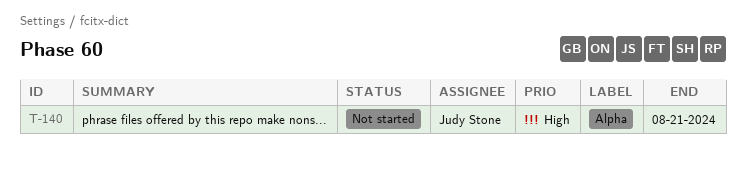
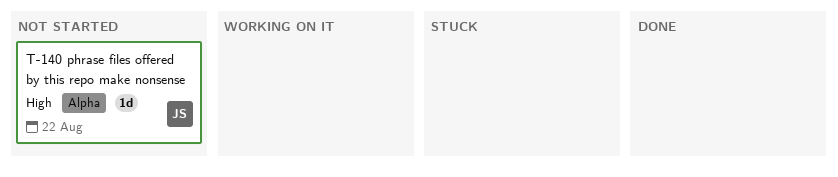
T-140, due: Aug 21 -> Aug 22

